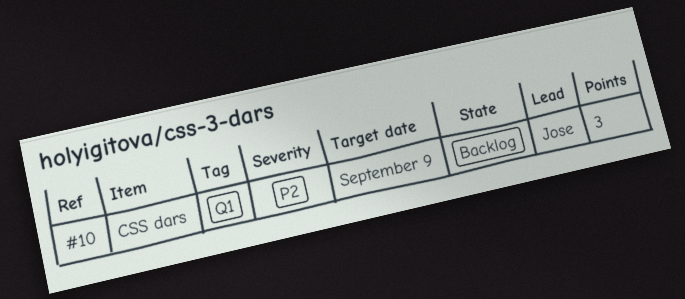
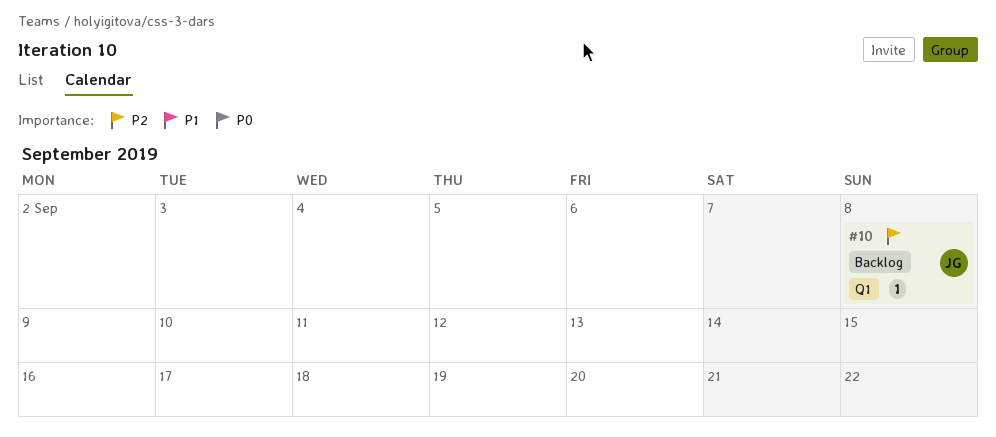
#10, estimate: 3 -> 1
#10, due: Sep 9 -> Sep 8

